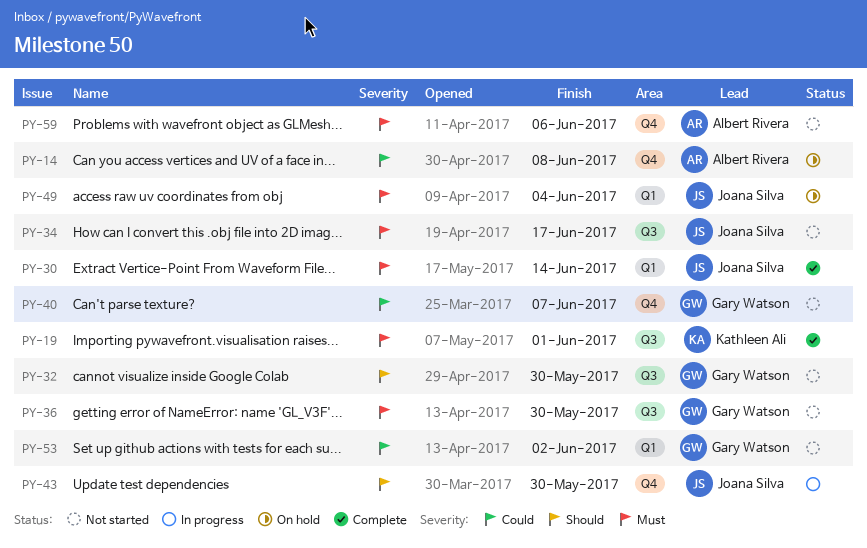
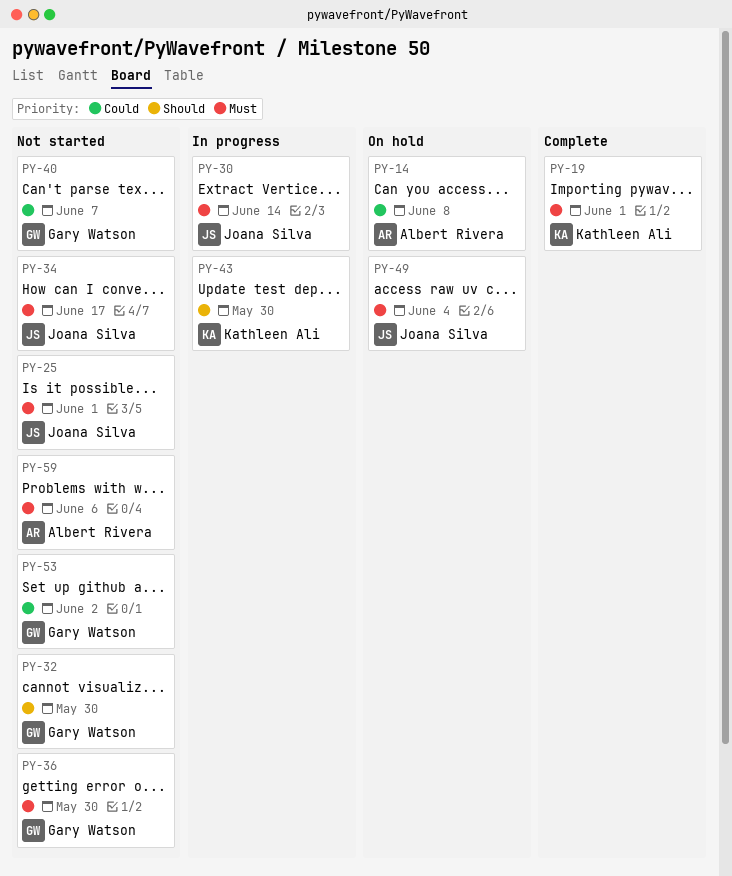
PY-25: none -> present
PY-30, status: Complete -> In progress
PY-43, owner: Joana Silva -> Kathleen Ali

